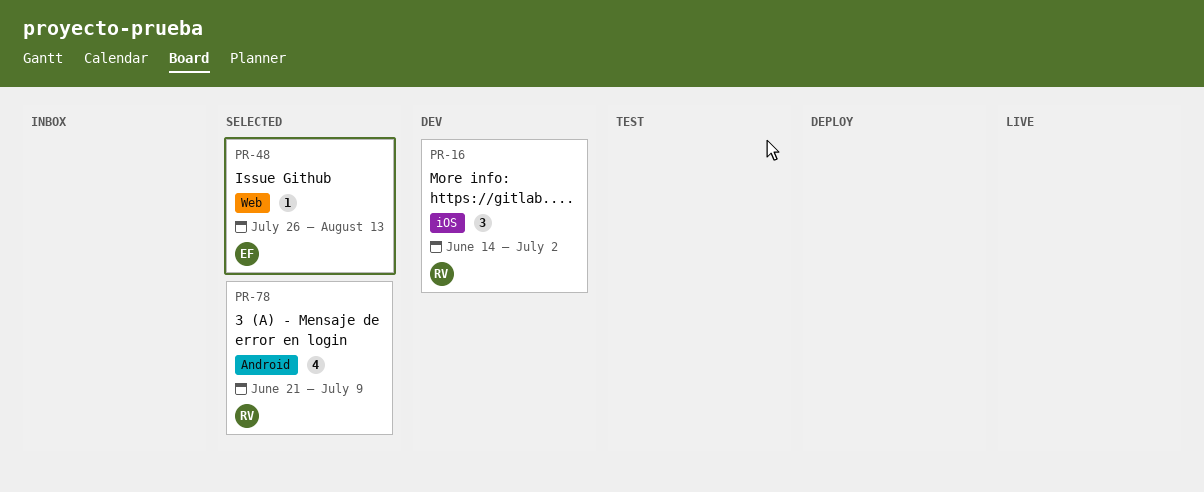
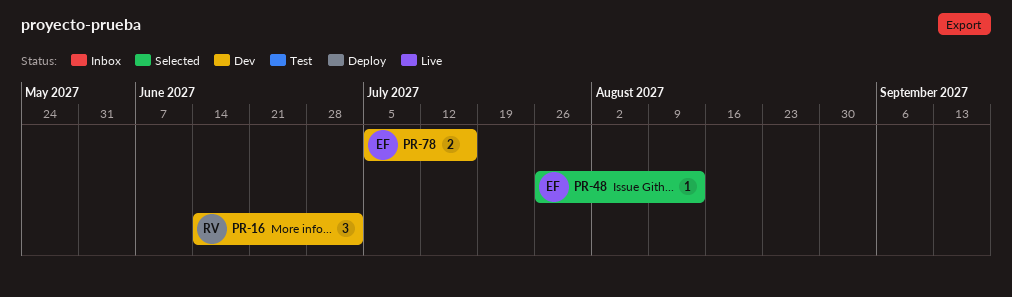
PR-78, status: Selected -> Dev
PR-78, owner: RV -> EF
PR-78, estimate: 4 -> 2
PR-78, start: Jun 21 -> Jul 5
PR-78, due: Jul 9 -> Jul 16

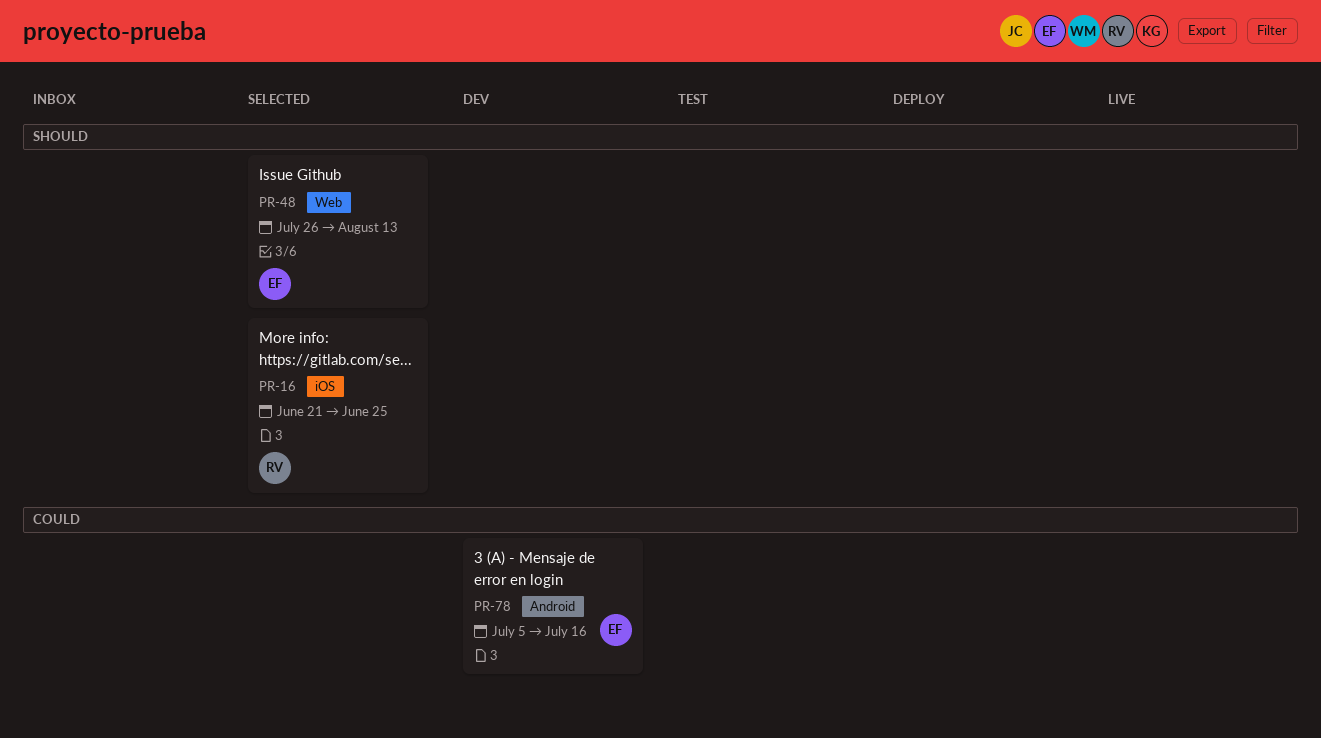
PR-16, status: Dev -> Selected
PR-16, start: Jun 14 -> Jun 21
PR-16, due: Jul 2 -> Jun 25

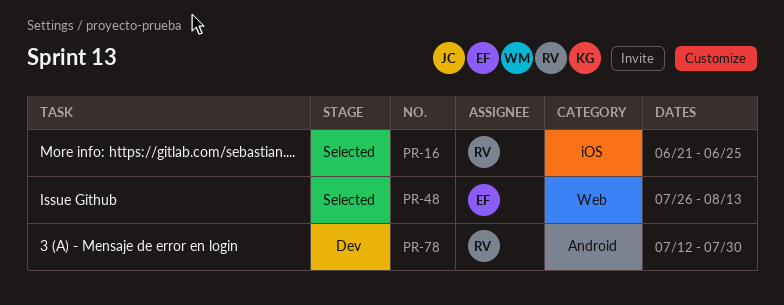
PR-78, owner: EF -> RV
PR-78, start: Jul 5 -> Jul 12
PR-78, due: Jul 16 -> Jul 30

